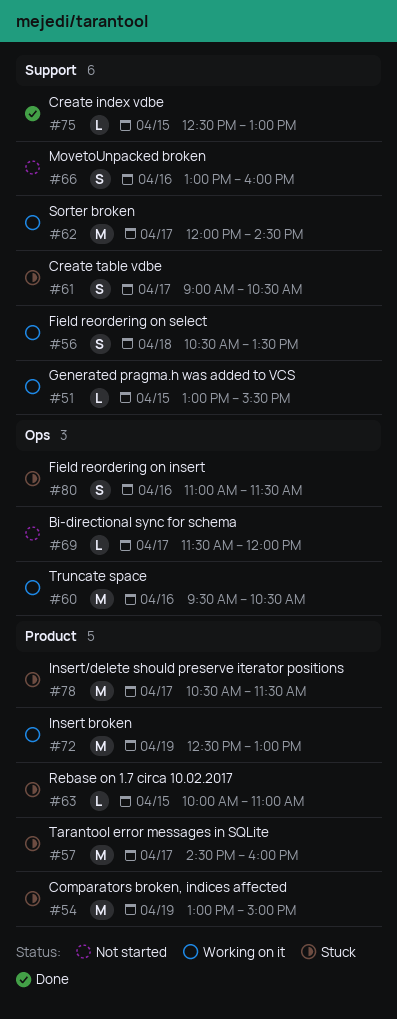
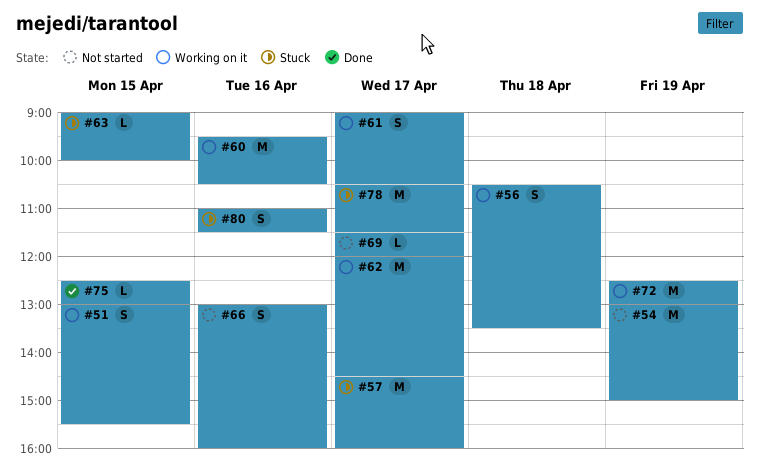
#51, estimate: L -> S
#54, status: Stuck -> Not started
#61, status: Stuck -> Working on it
#63, begins: 10:00 -> 09:00
#63, ends: 11:00 -> 10:00

